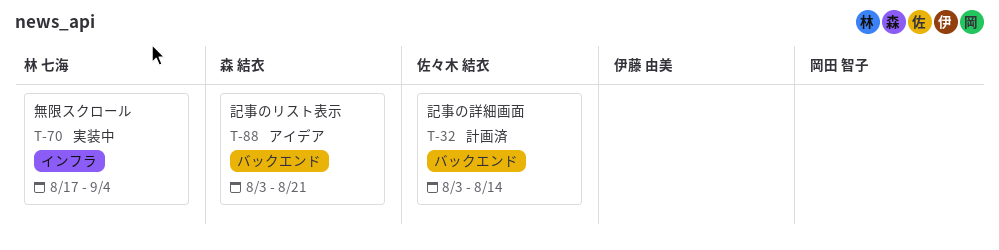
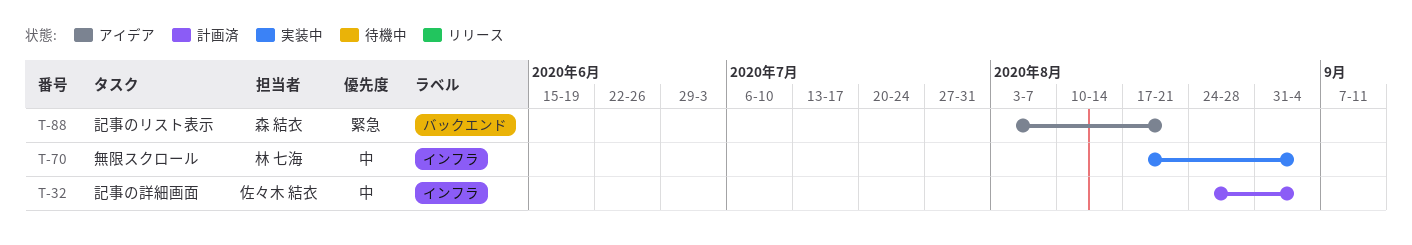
T-32, label: バックエンド -> インフラ
T-32, start: Aug 3 -> Aug 24
T-32, due: Aug 14 -> Sep 4

